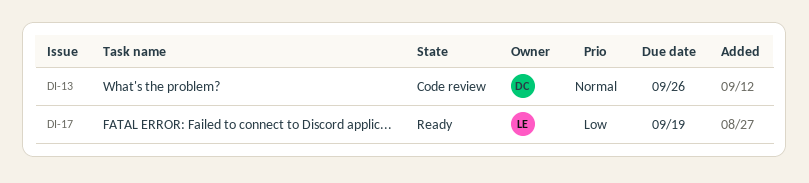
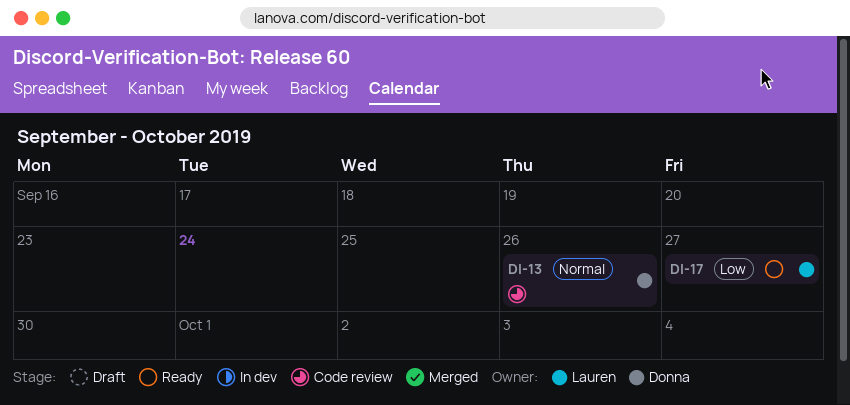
DI-17, due: Sep 19 -> Sep 27

